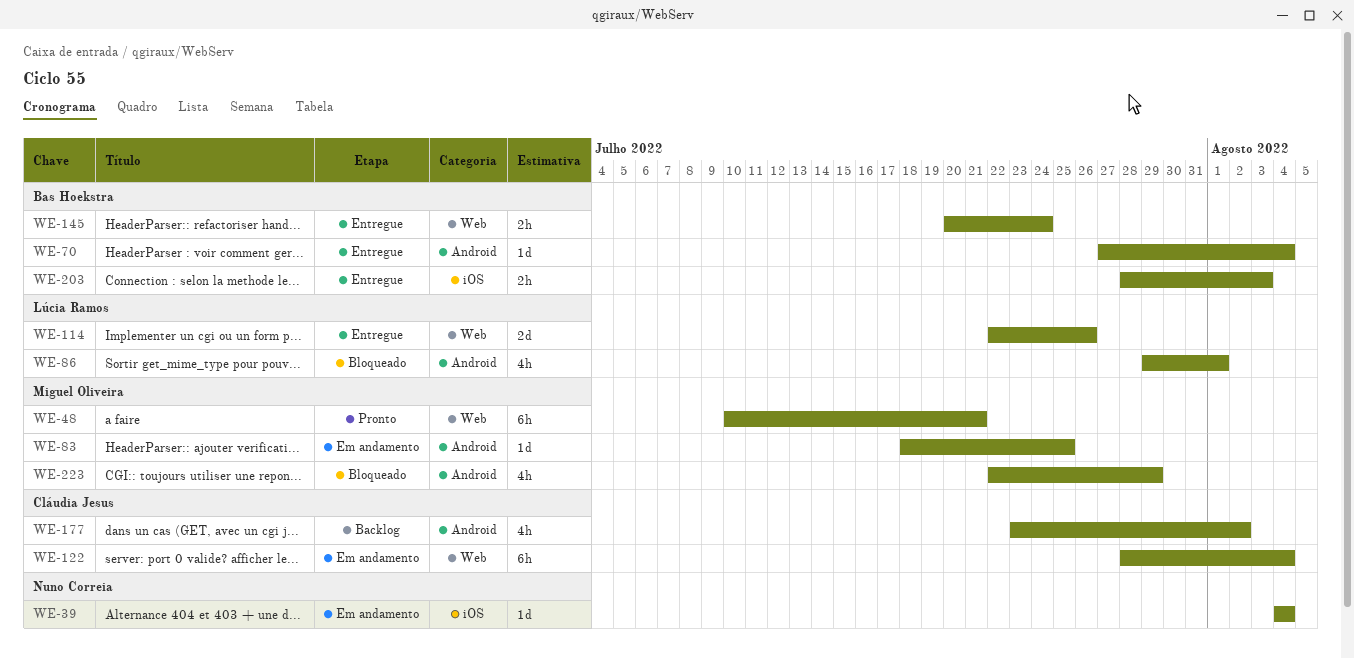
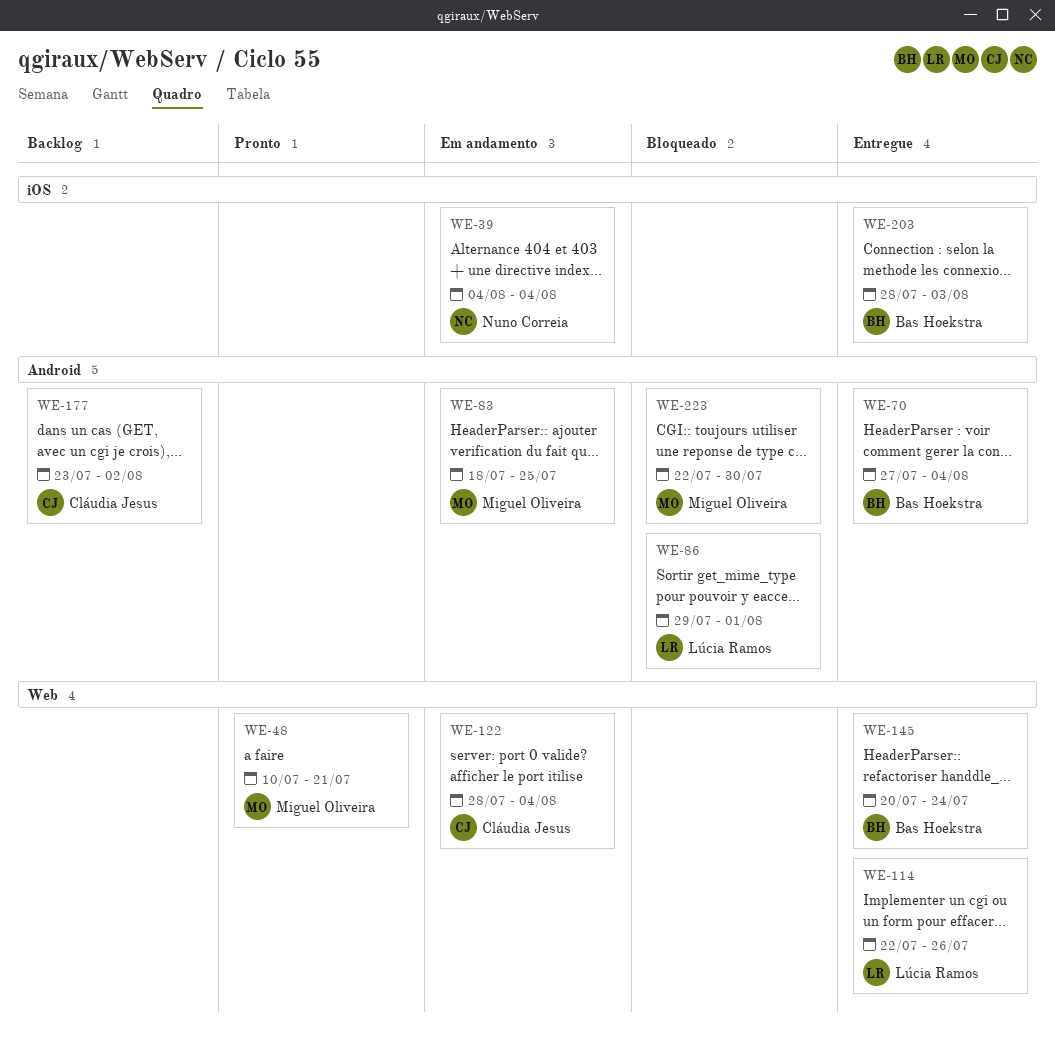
WE-223, due: Jul 29 -> Jul 30

